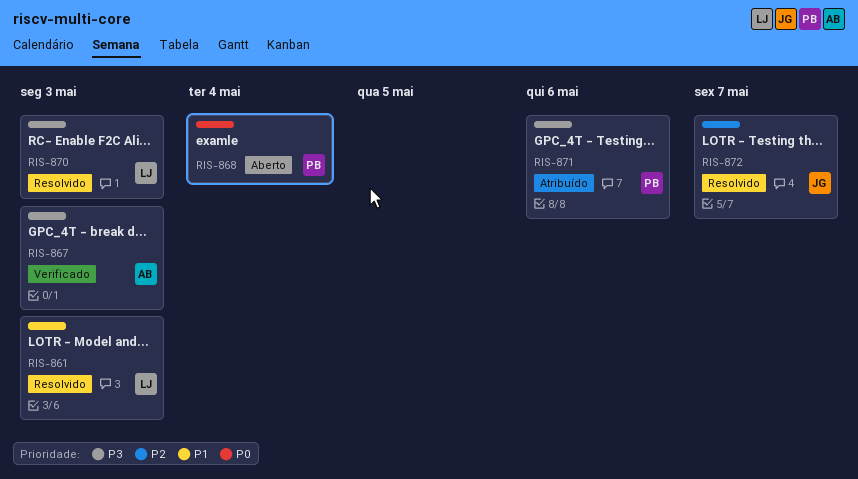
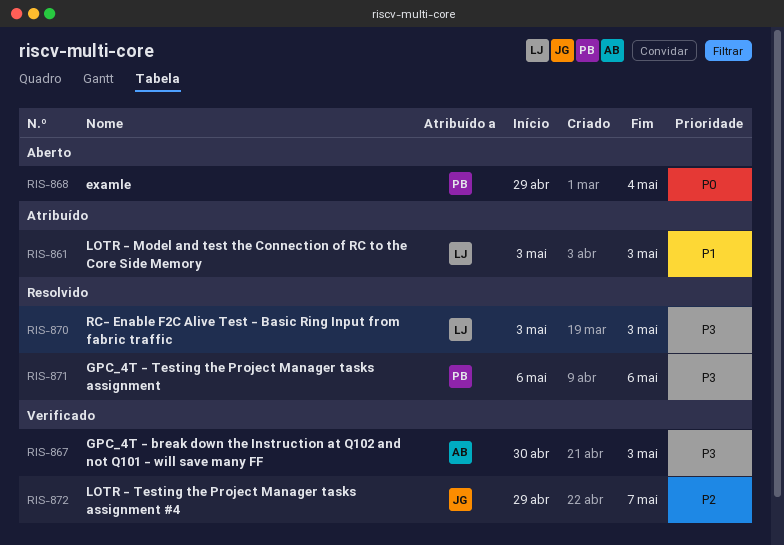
RIS-861, status: Resolvido -> Atribuído
RIS-871, status: Atribuído -> Resolvido
RIS-872, status: Resolvido -> Verificado

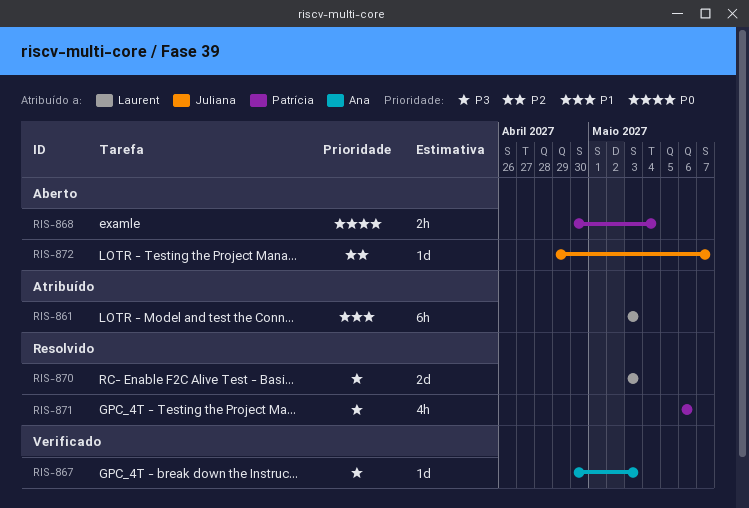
RIS-868, start: Apr 29 -> Apr 30
RIS-872, status: Verificado -> Aberto

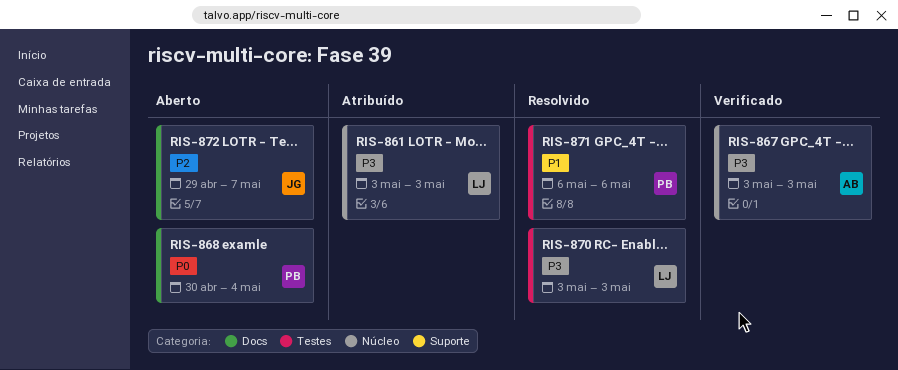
RIS-861, priority: P1 -> P3
RIS-867, start: Apr 30 -> May 3
RIS-871, priority: P3 -> P1

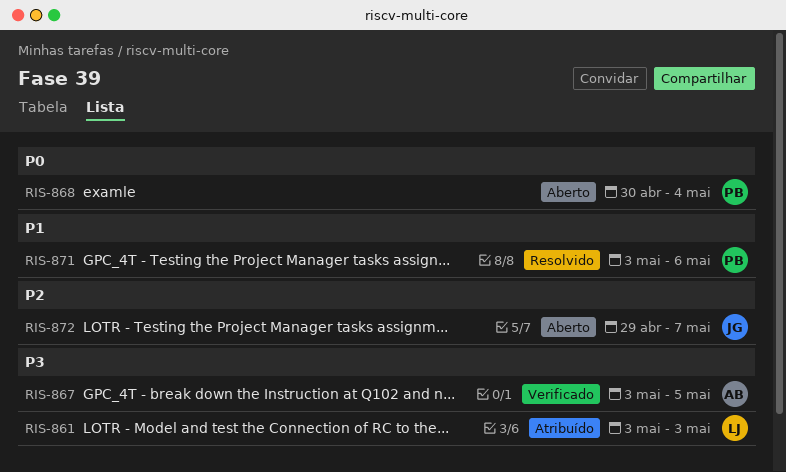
RIS-867, due: May 3 -> May 5
RIS-870: present -> none
RIS-871, start: May 6 -> May 3

